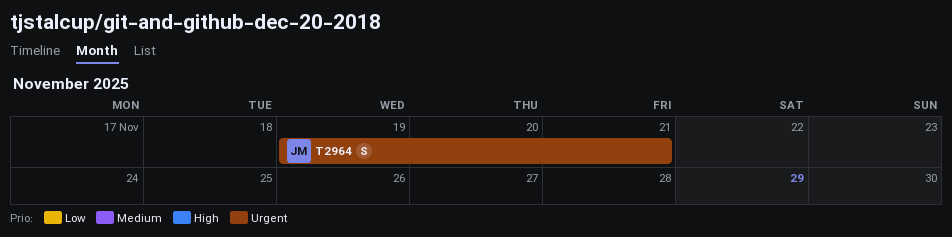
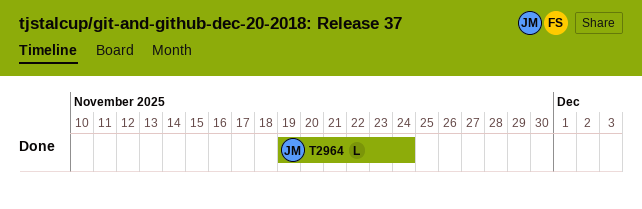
T2964, estimate: S -> L
T2964, due: Nov 21 -> Nov 24

